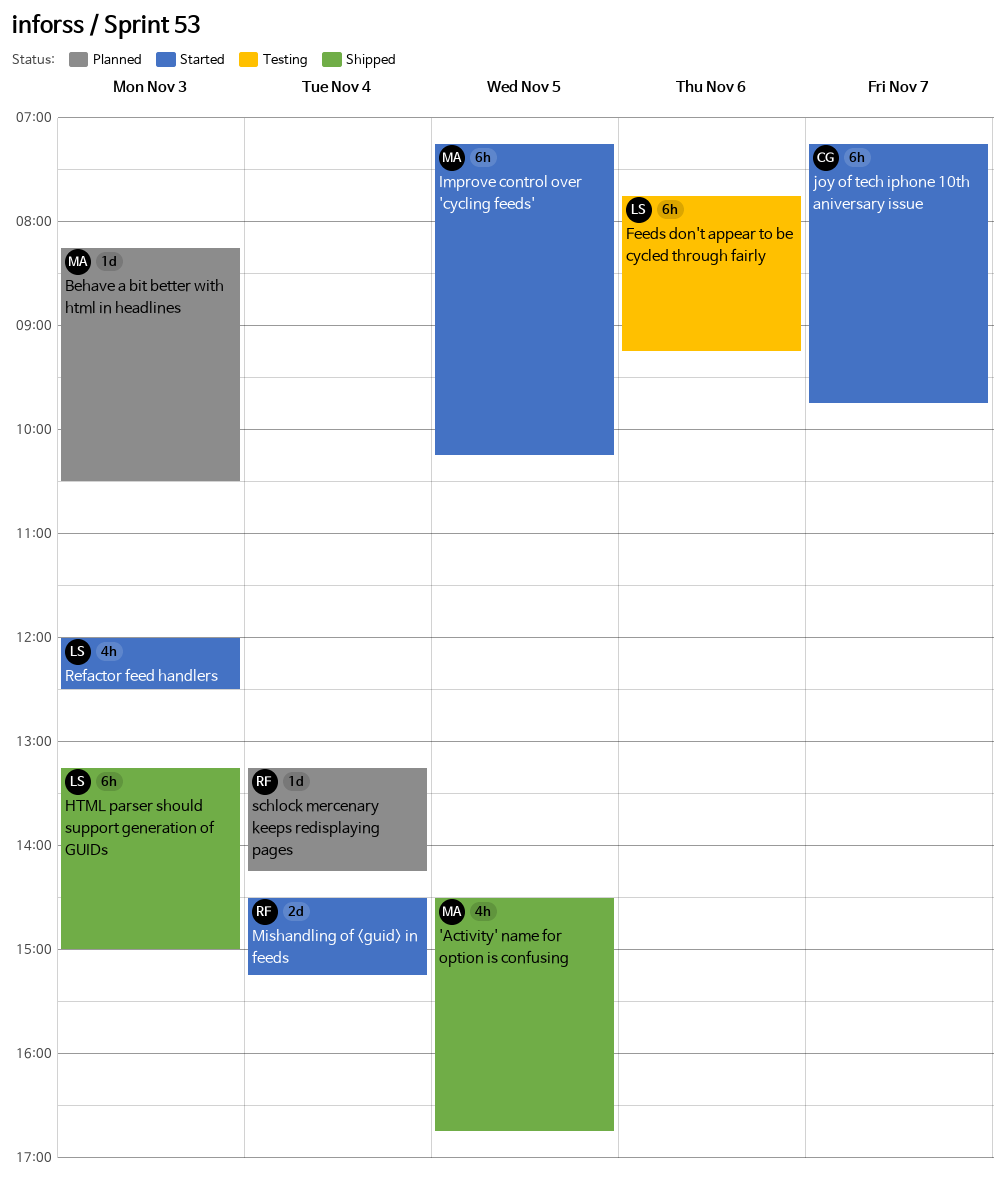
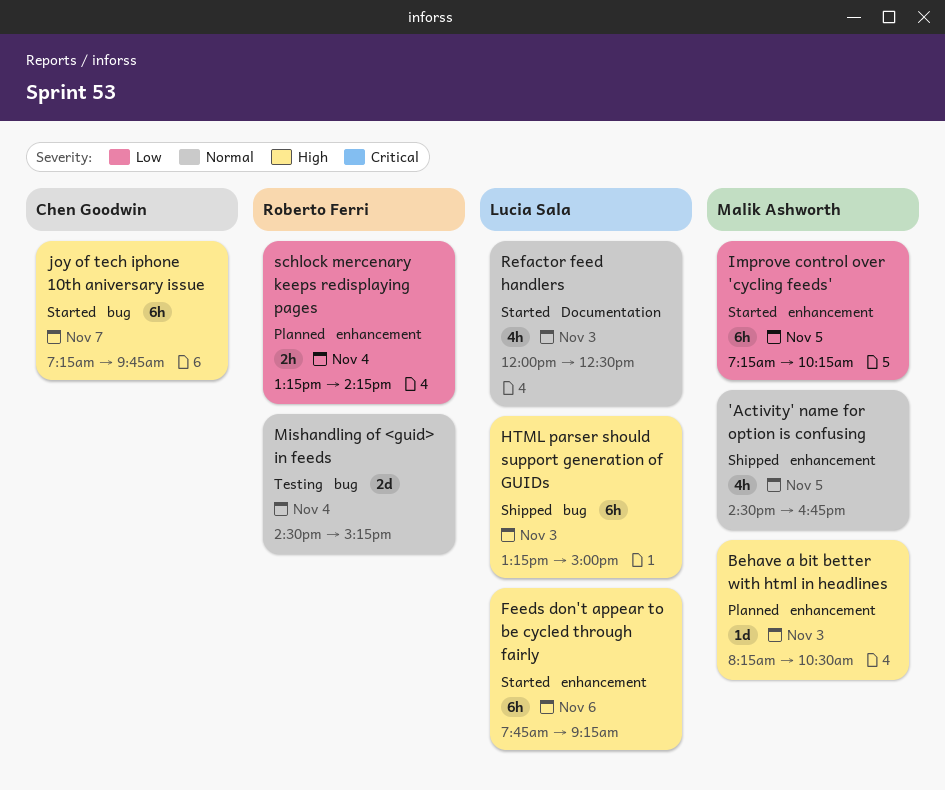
Feeds don't appear to be cycled through fairly, status: Testing -> Started
Mishandling of <guid> in feeds, status: Started -> Testing
schlock mercenary keeps redisplaying pages, estimate: 1d -> 2h

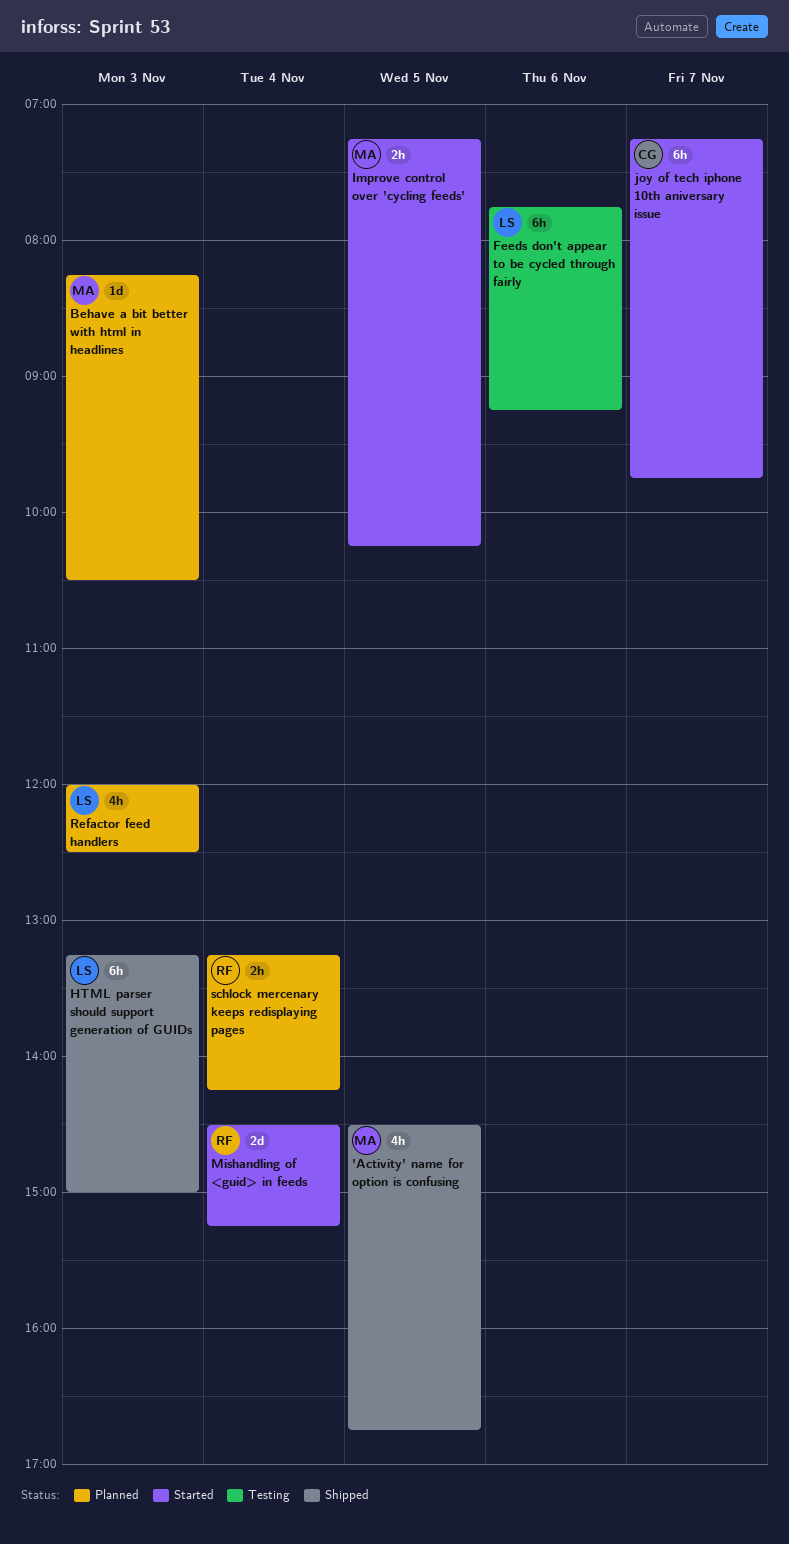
Feeds don't appear to be cycled through fairly, status: Started -> Testing
Improve control over 'cycling feeds', estimate: 6h -> 2h
Mishandling of <guid> in feeds, status: Testing -> Started
Refactor feed handlers, status: Started -> Planned

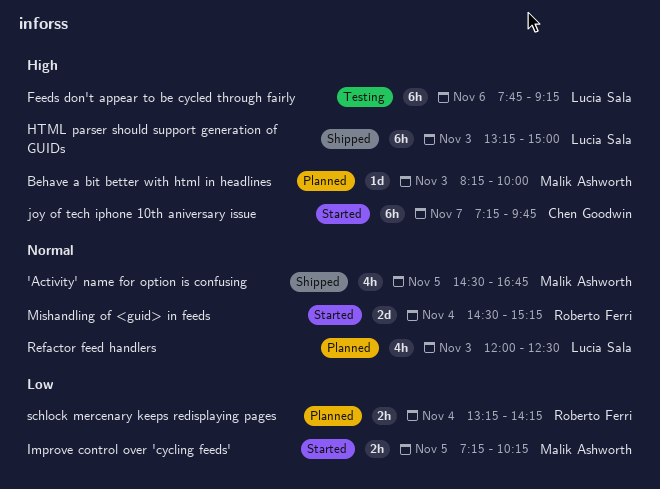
Behave a bit better with html in headlines, ends: 10:30 -> 10:00

